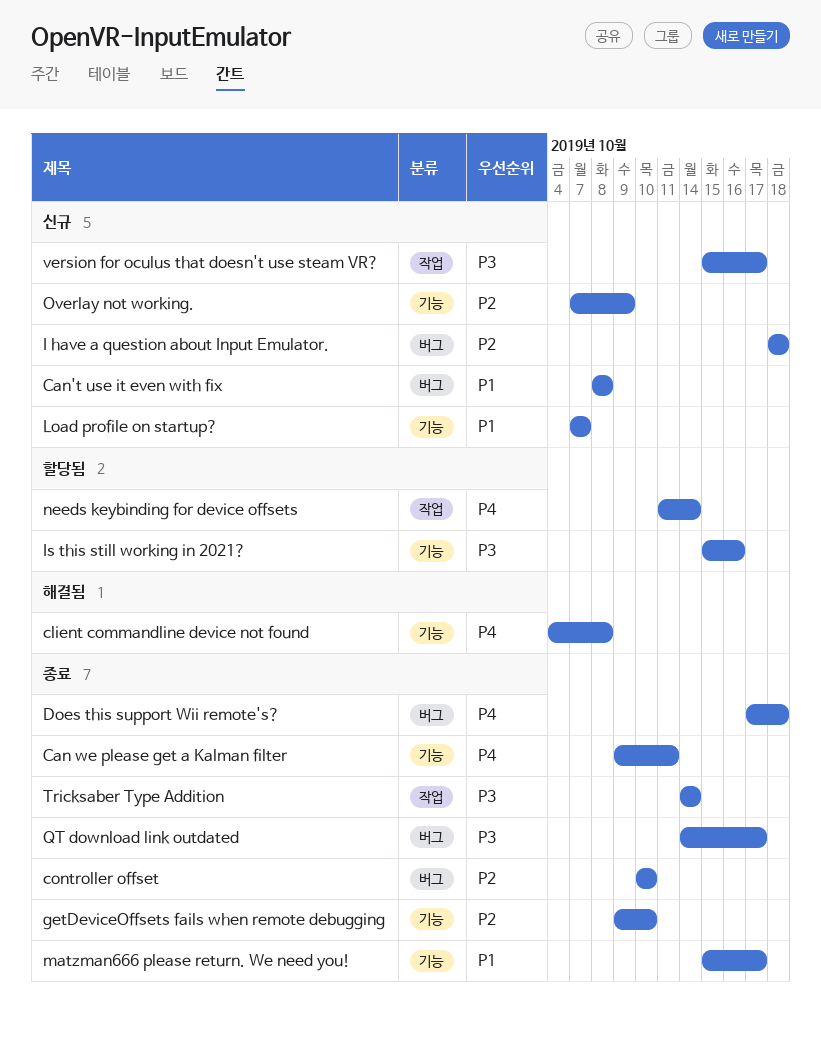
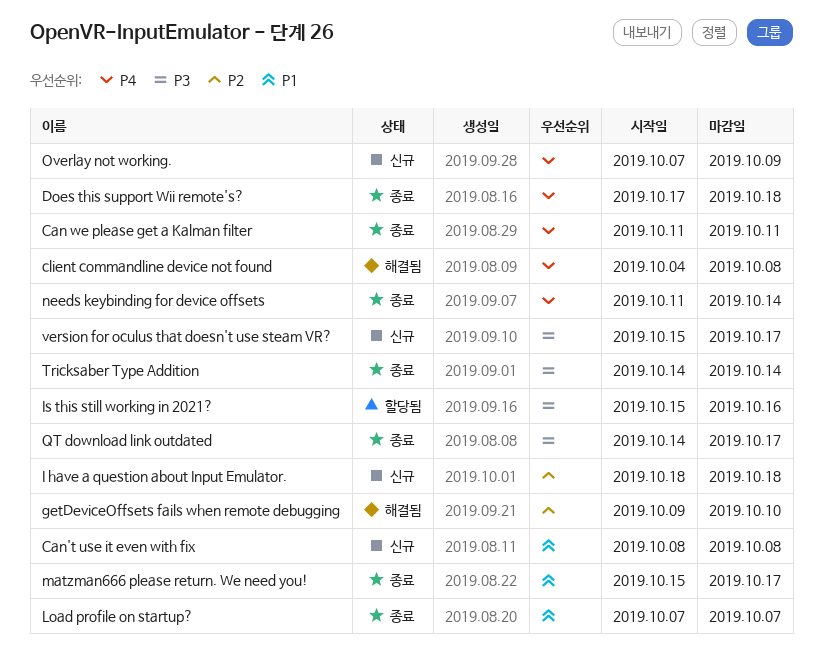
Can we please get a Kalman filter, start: Oct 9 -> Oct 11
controller offset: present -> none
getDeviceOffsets fails when remote debugging, status: 종료 -> 해결됨
Load profile on startup?, status: 신규 -> 종료
needs keybinding for device offsets, status: 할당됨 -> 종료
Overlay not working., priority: P2 -> P4

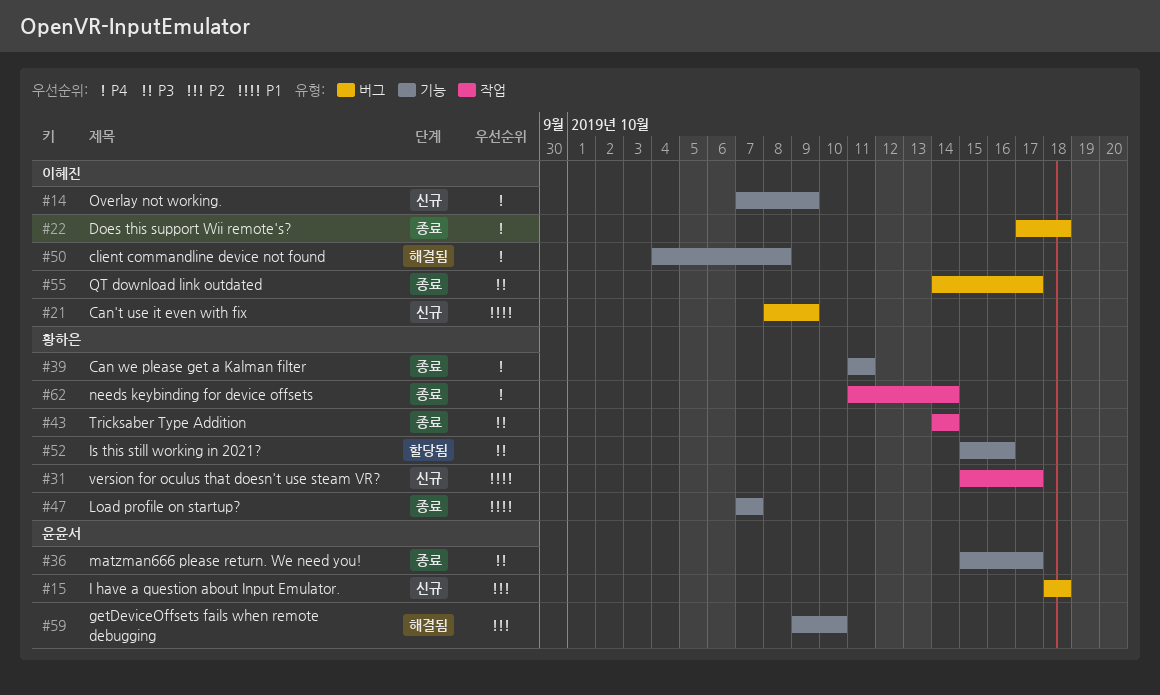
Can't use it even with fix, due: Oct 8 -> Oct 9
matzman666 please return. We need you!, priority: P1 -> P3
version for oculus that doesn't use steam VR?, priority: P3 -> P1

